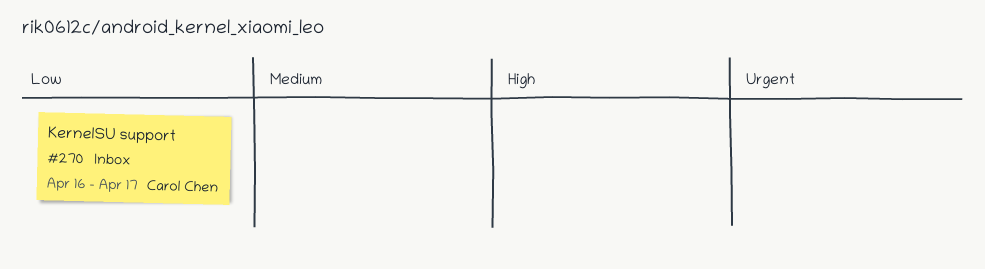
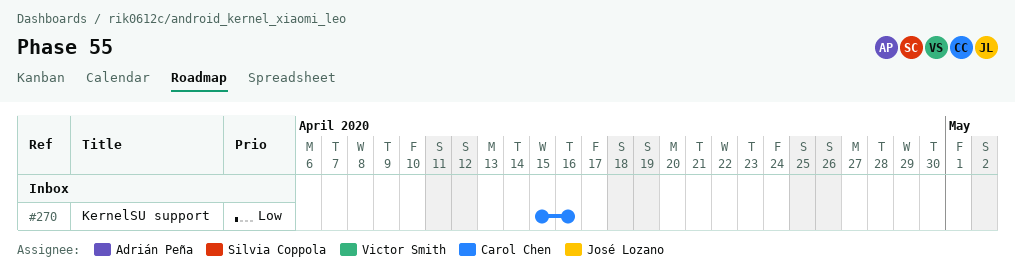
#270, start: Apr 16 -> Apr 15
#270, due: Apr 17 -> Apr 16

